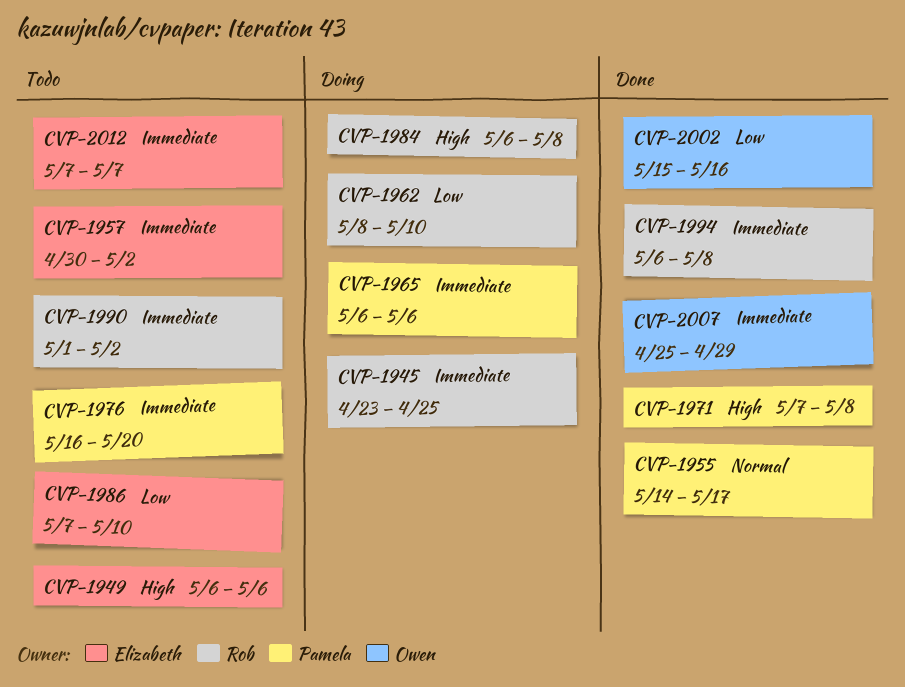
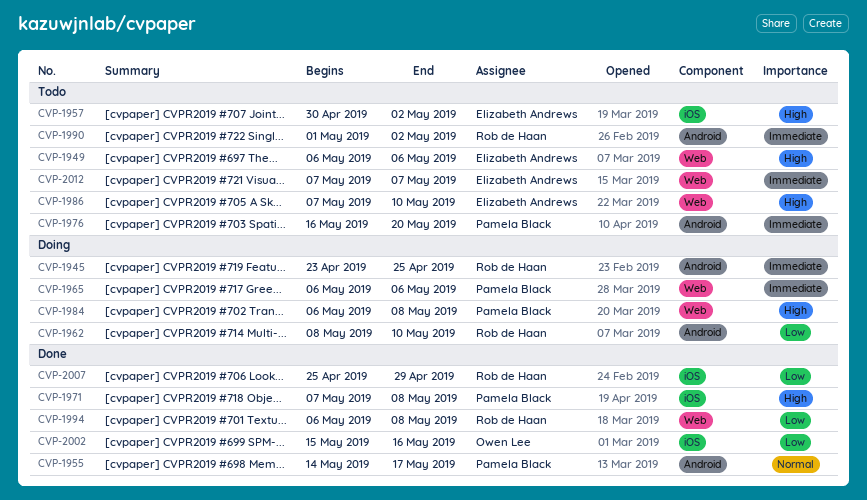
CVP-1957, priority: Immediate -> High
CVP-1984, owner: Rob de Haan -> Pamela Black
CVP-1986, priority: Low -> High
CVP-1994, priority: Immediate -> Low
CVP-2007, owner: Owen Lee -> Rob de Haan
CVP-2007, priority: Immediate -> Low

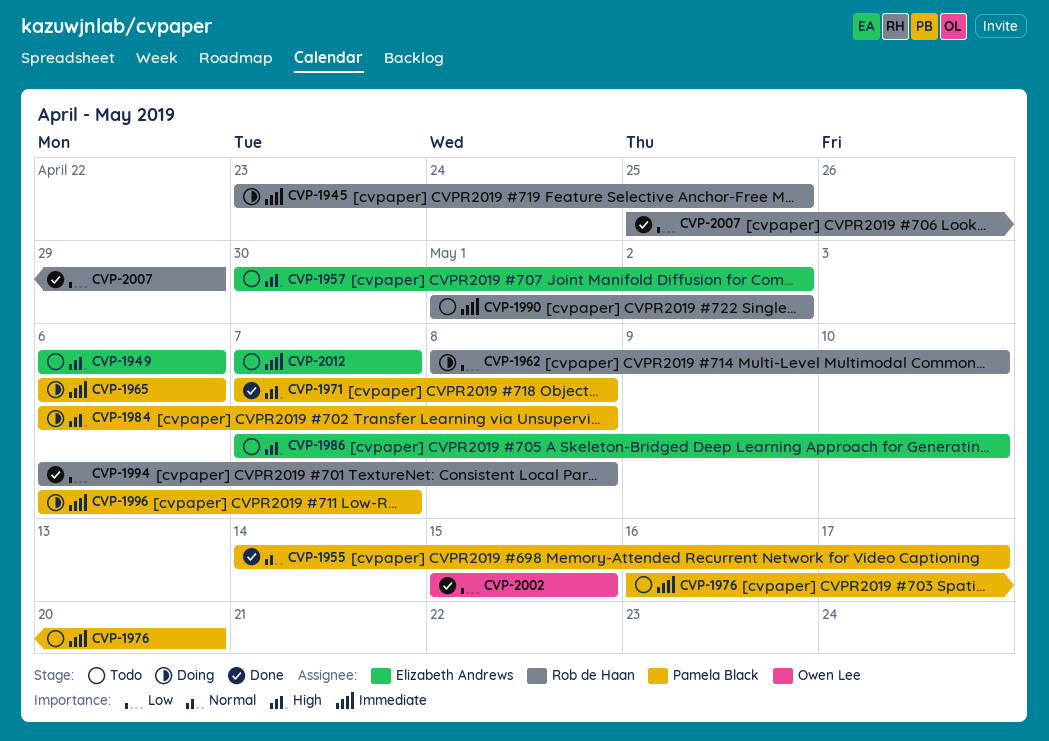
CVP-1996: none -> present
CVP-2002, due: May 16 -> May 15

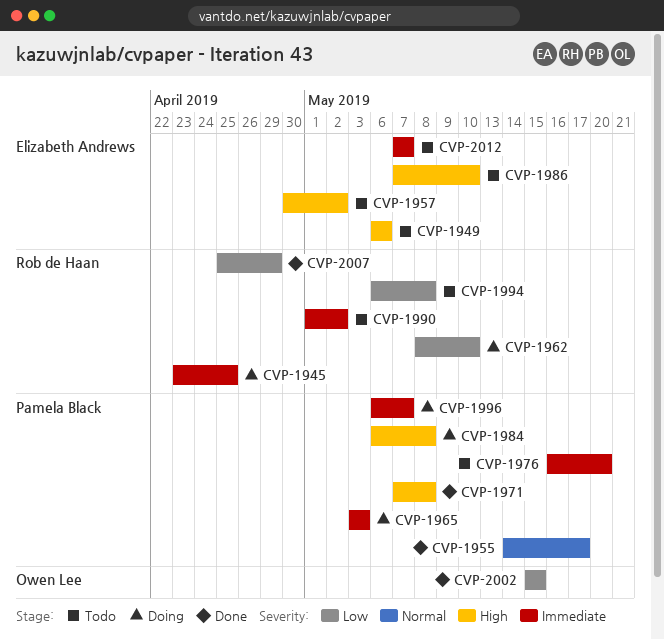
CVP-1965, start: May 6 -> May 3
CVP-1965, due: May 6 -> May 3
CVP-1994, status: Done -> Todo

